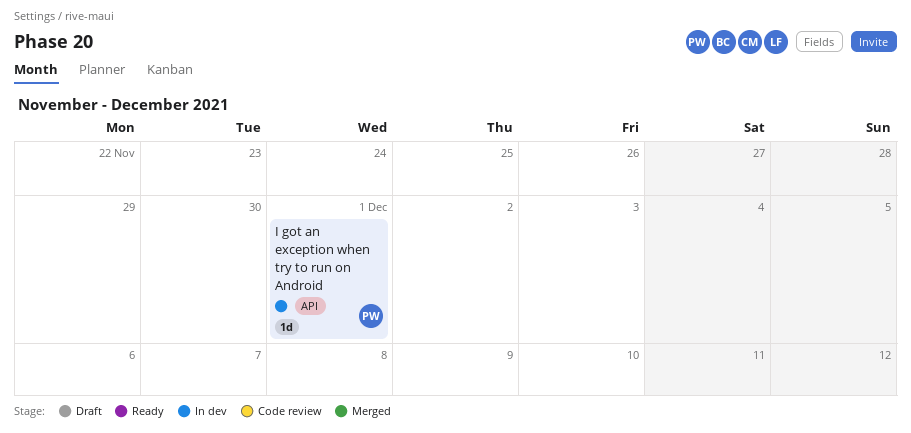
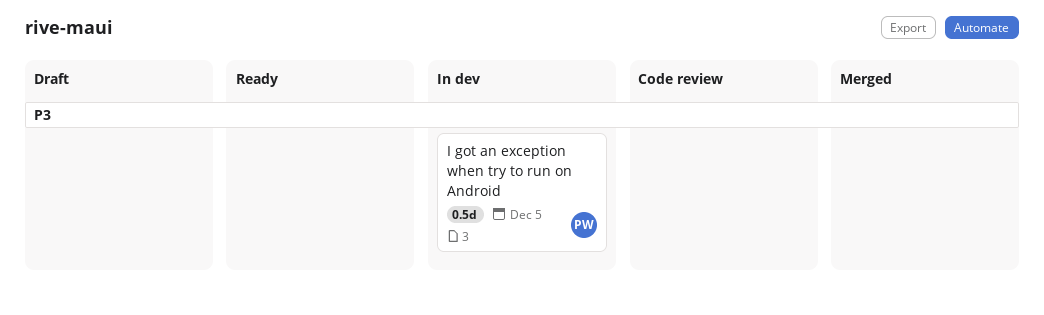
I got an exception when try to run on Android, estimate: 1d -> 0.5d
I got an exception when try to run on Android, due: Dec 1 -> Dec 5

